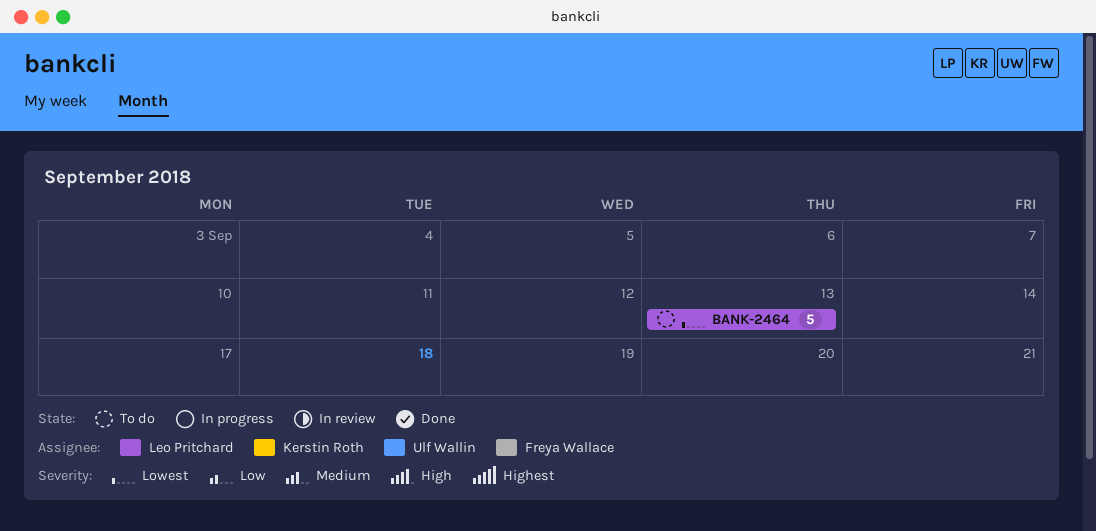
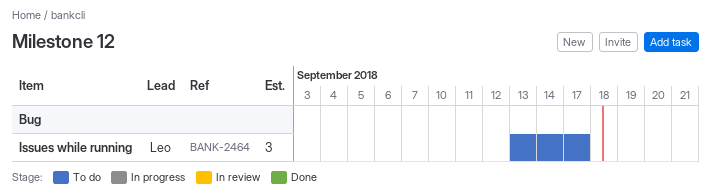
BANK-2464, estimate: 5 -> 3
BANK-2464, due: Sep 13 -> Sep 17

